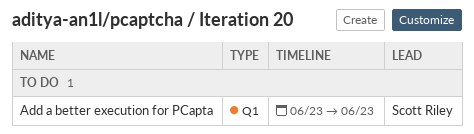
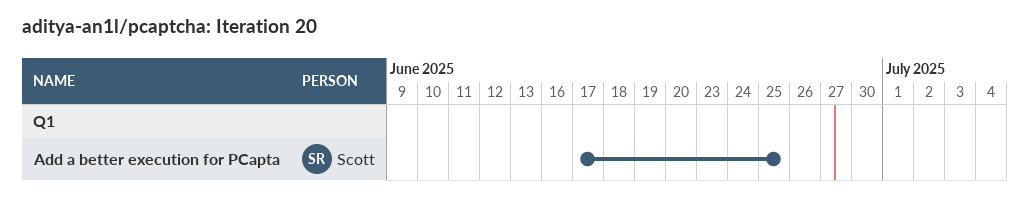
Add a better execution for PCapta, start: Jun 23 -> Jun 17
Add a better execution for PCapta, due: Jun 23 -> Jun 25

